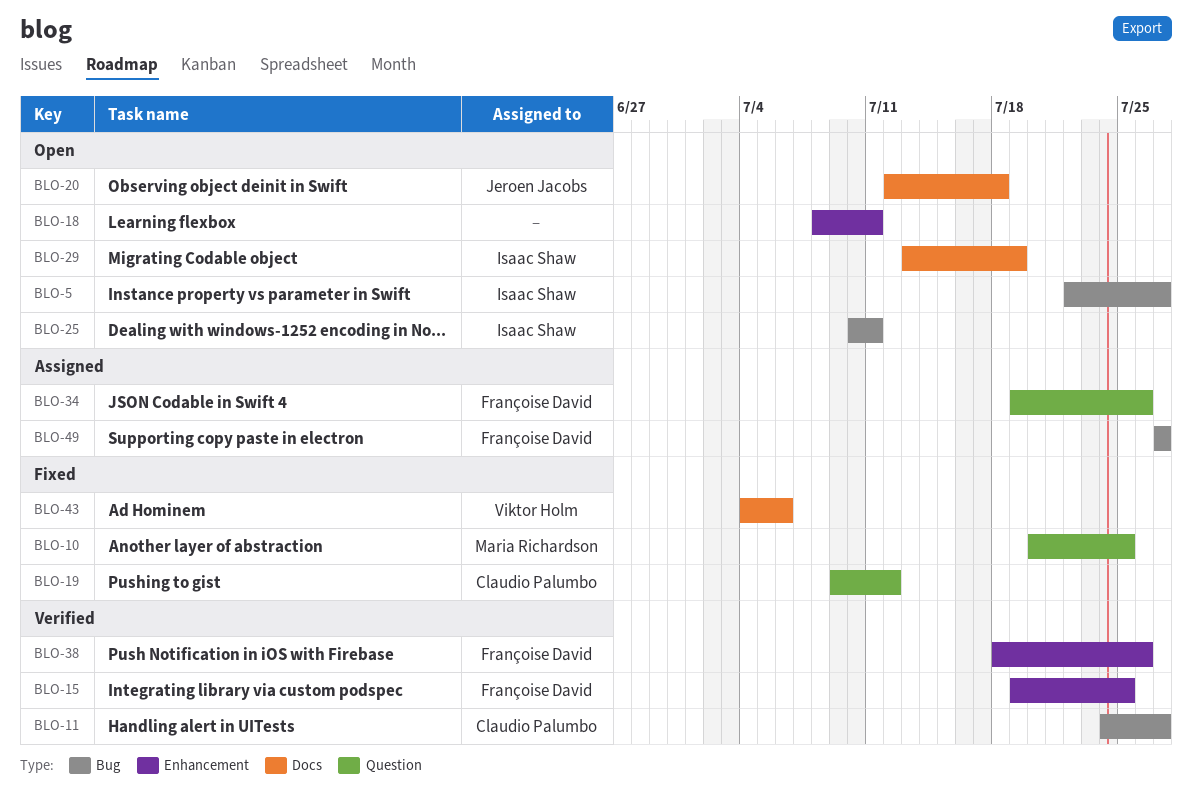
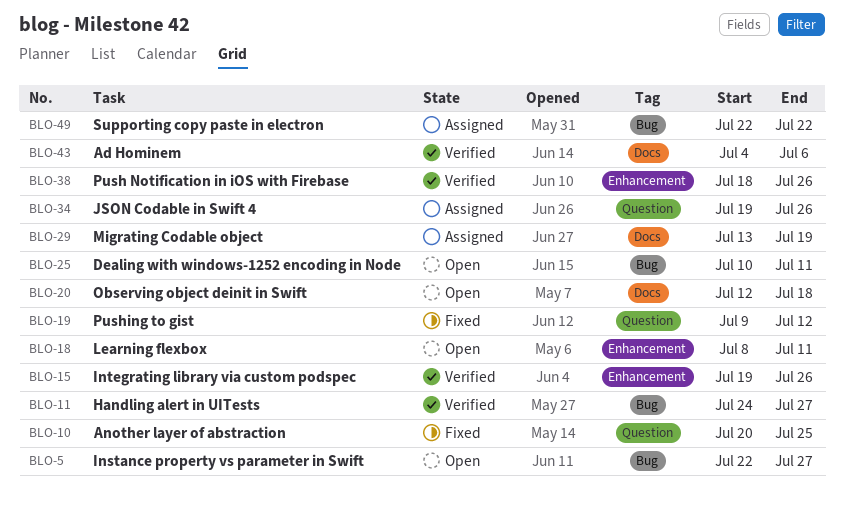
BLO-15, due: Jul 25 -> Jul 26
BLO-29, status: Open -> Assigned
BLO-43, status: Fixed -> Verified
BLO-49, start: Jul 27 -> Jul 22
BLO-49, due: Jul 27 -> Jul 22

